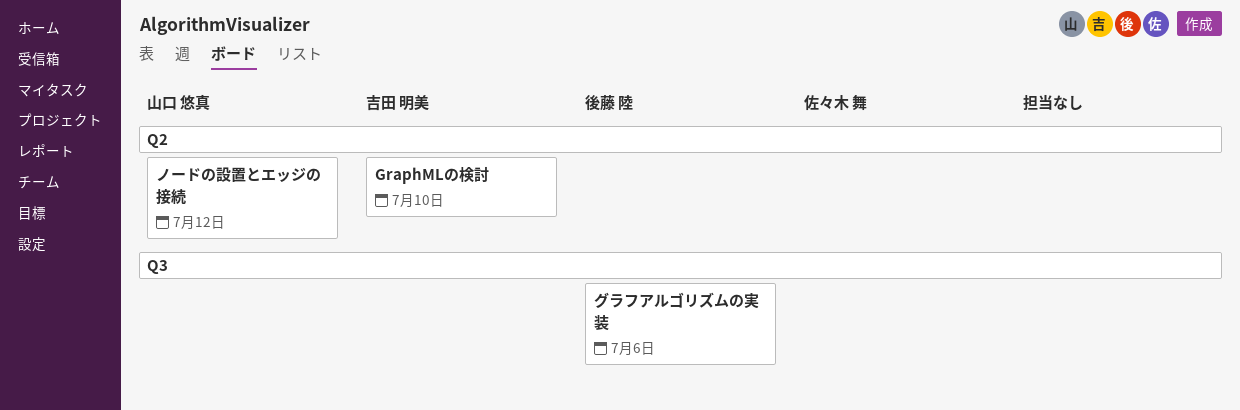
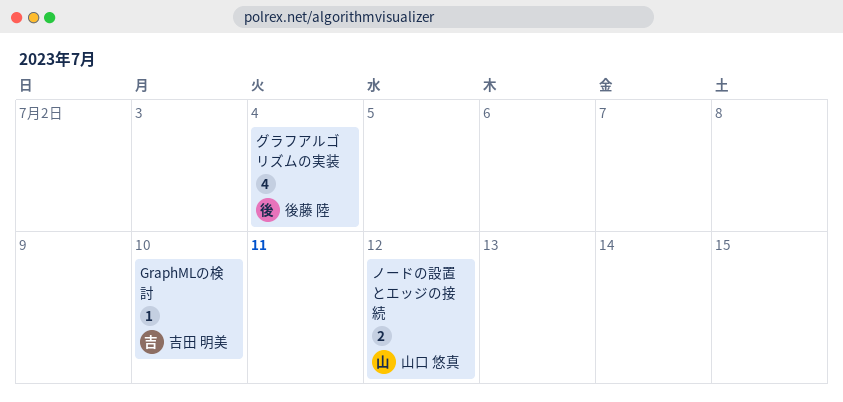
グラフアルゴリズムの実装, due: Jul 6 -> Jul 4

